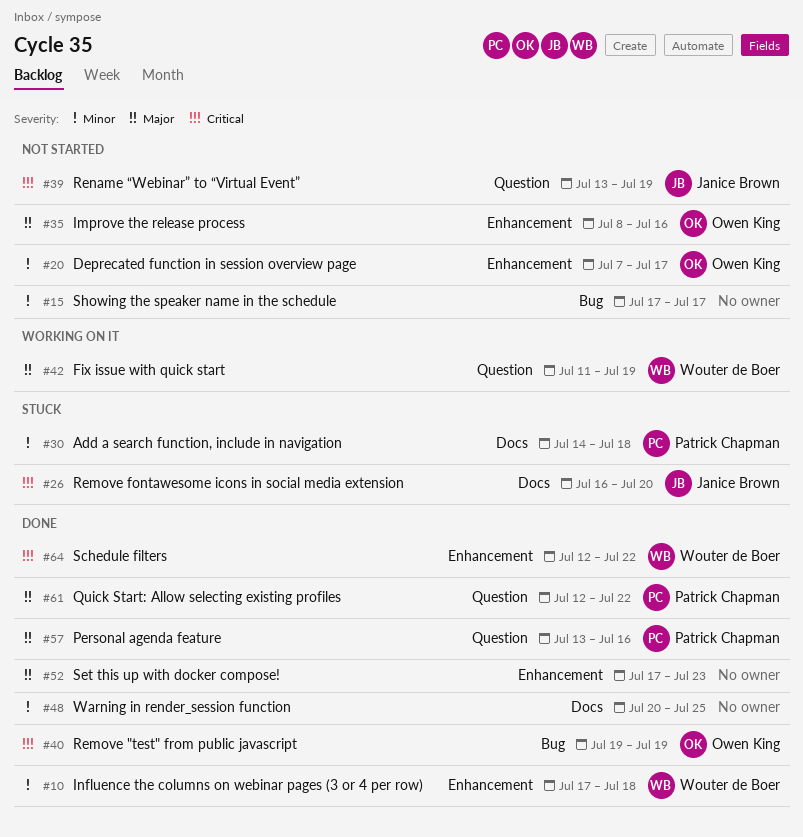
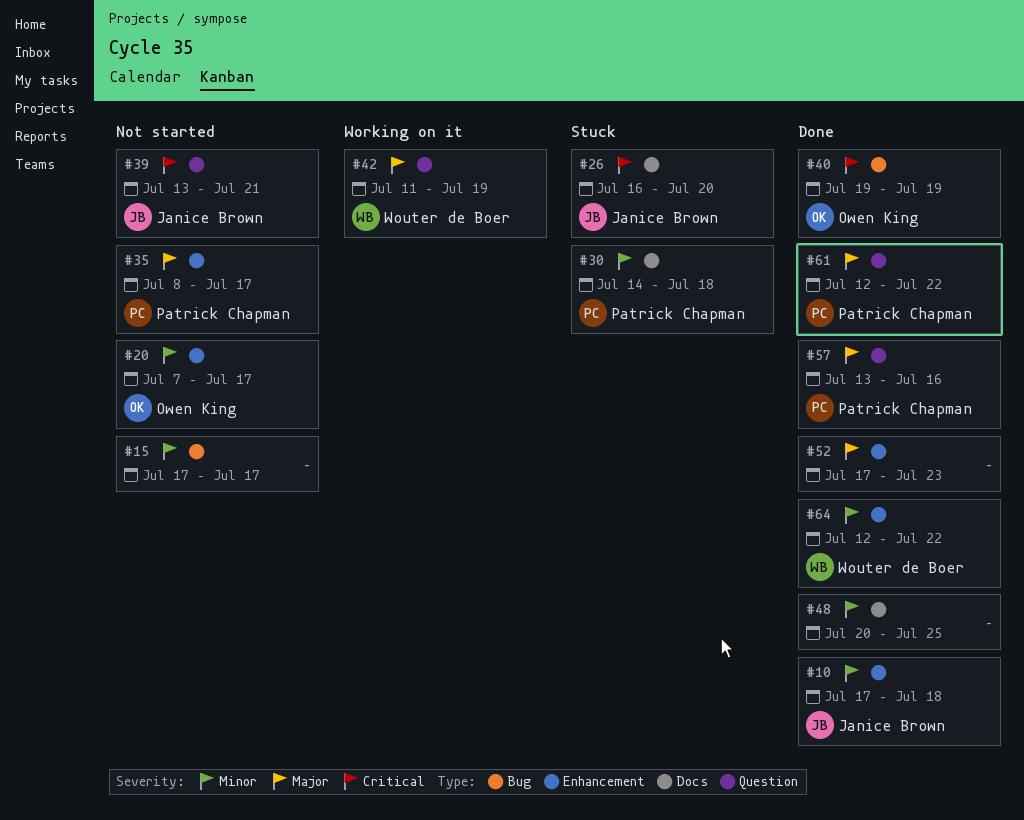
#10, owner: Wouter de Boer -> Janice Brown
#35, owner: Owen King -> Patrick Chapman
#35, due: Jul 16 -> Jul 17
#39, due: Jul 19 -> Jul 21
#64, priority: Critical -> Minor

